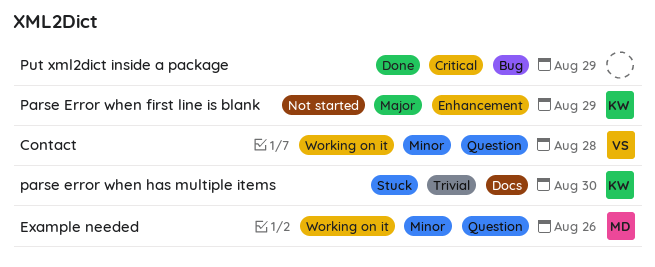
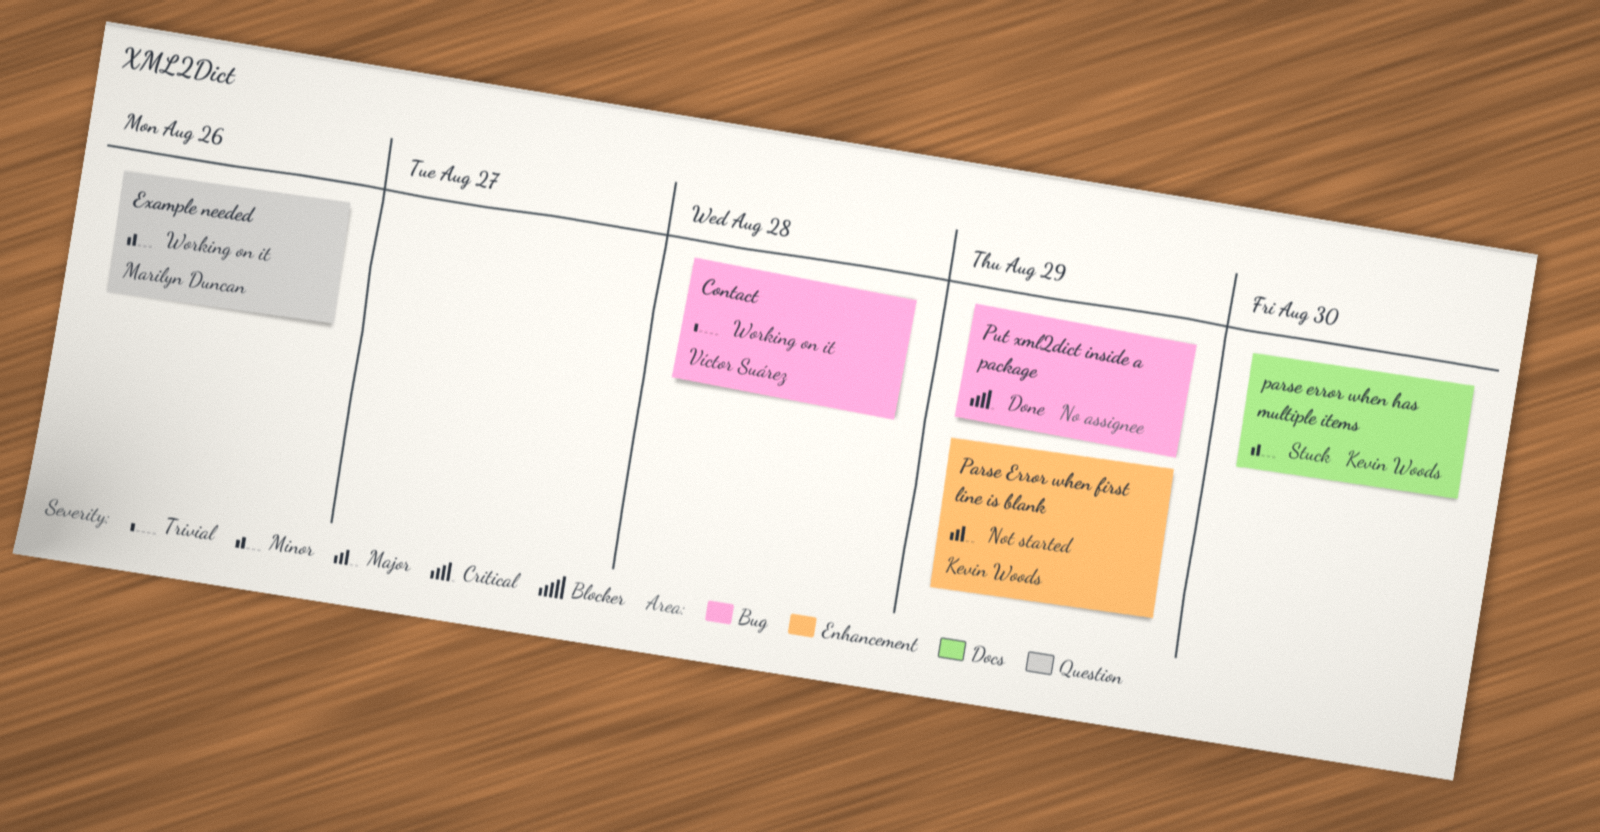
Contact, priority: Minor -> Trivial
Contact, label: Question -> Bug
parse error when has multiple items, priority: Trivial -> Minor

